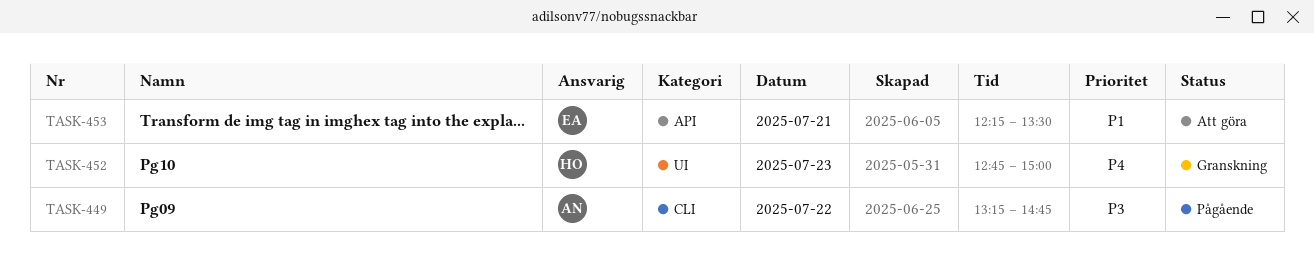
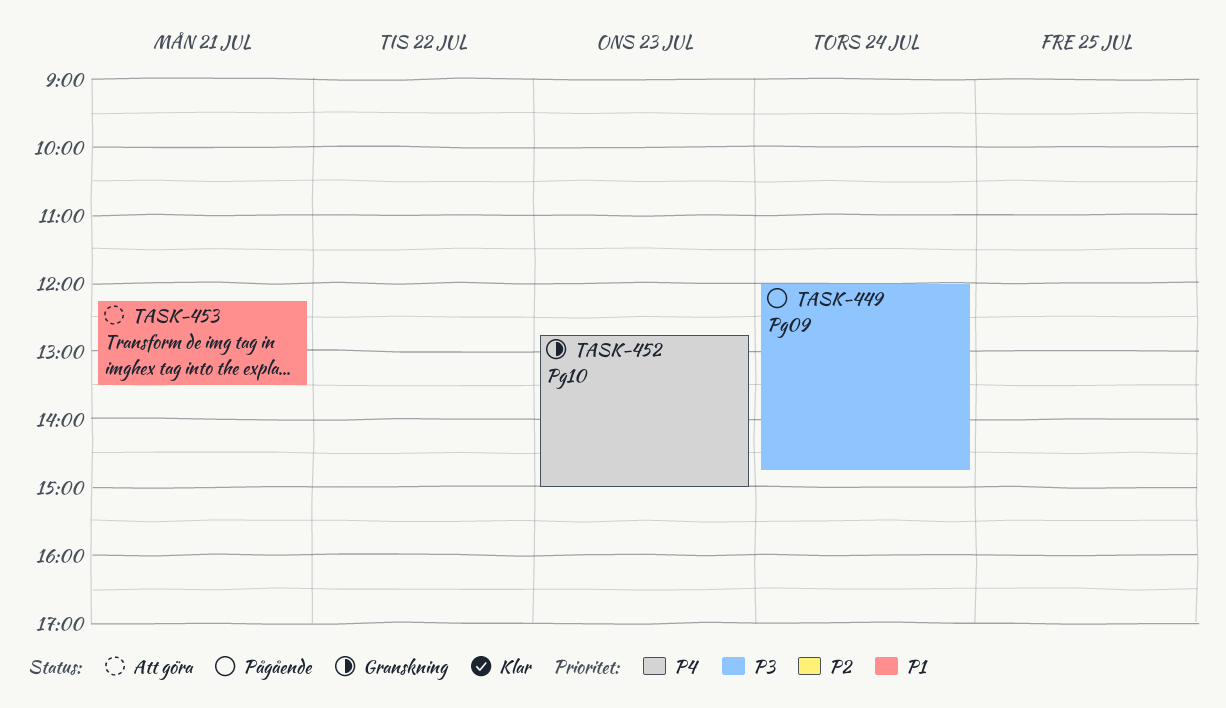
TASK-449, day: Jul 22 -> Jul 24
TASK-449, begins: 13:15 -> 12:00

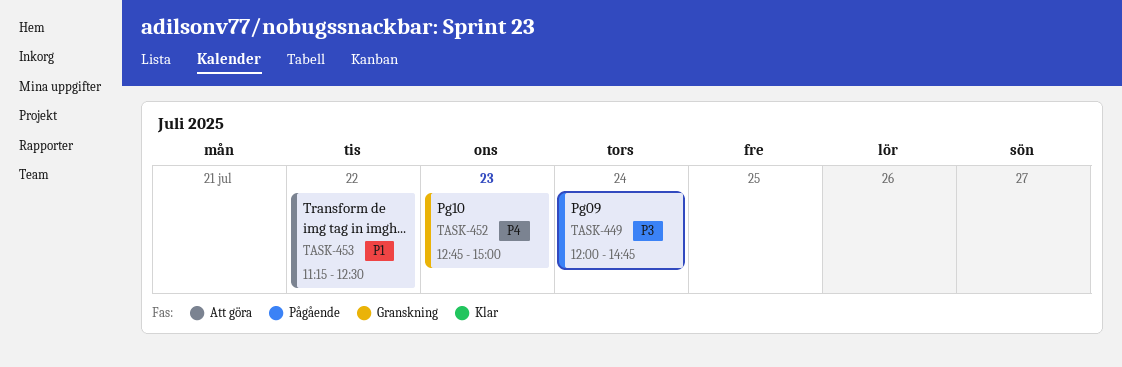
TASK-453, day: Jul 21 -> Jul 22
TASK-453, begins: 12:15 -> 11:15
TASK-453, ends: 13:30 -> 12:30

